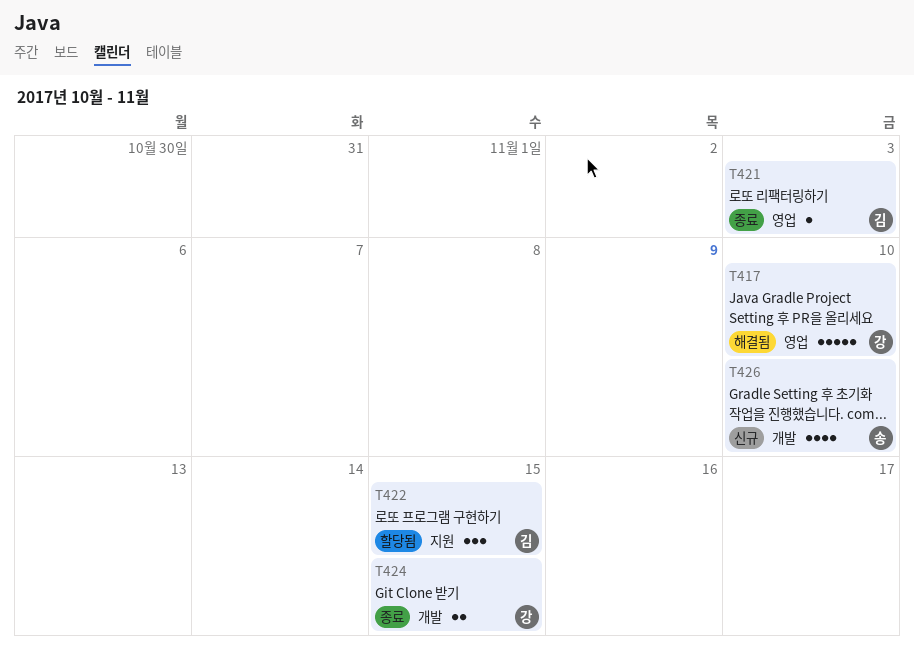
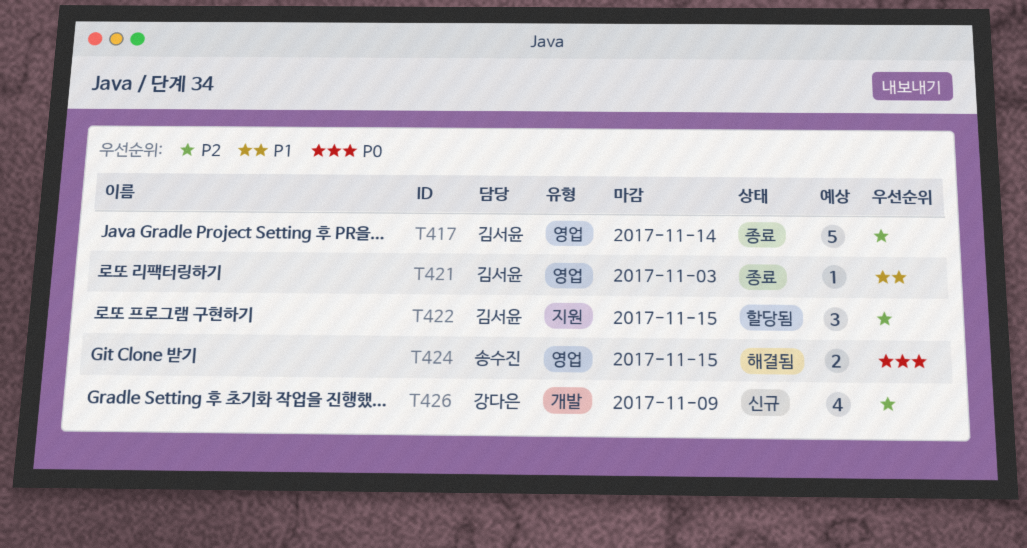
T417, status: 해결됨 -> 종료
T417, owner: 강다은 -> 김서윤
T417, due: Nov 10 -> Nov 14
T424, status: 종료 -> 해결됨
T424, owner: 강다은 -> 송수진
T424, label: 개발 -> 영업
T426, owner: 송수진 -> 강다은
T426, due: Nov 10 -> Nov 9

